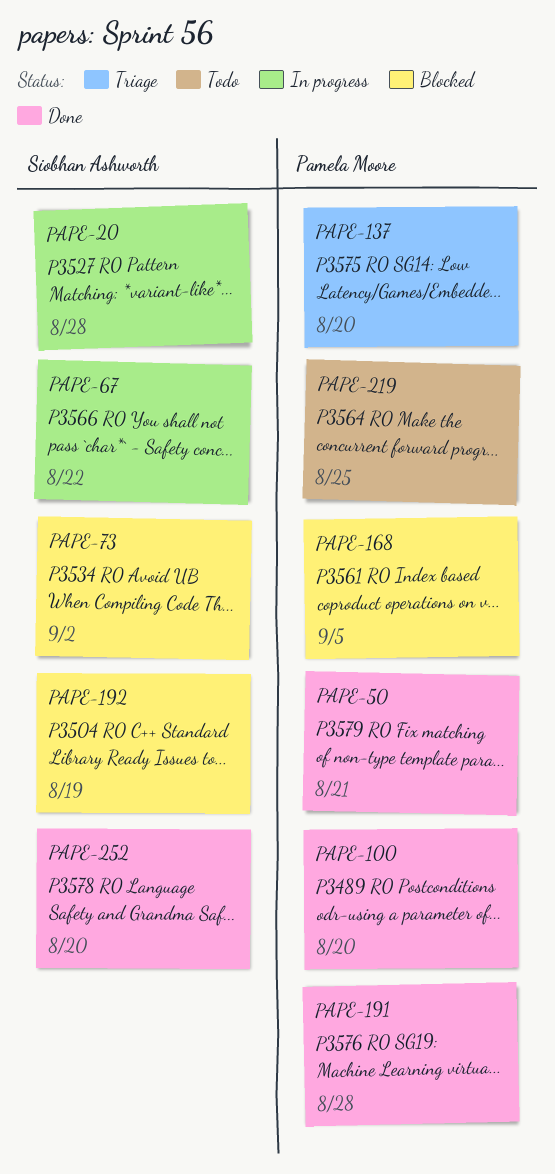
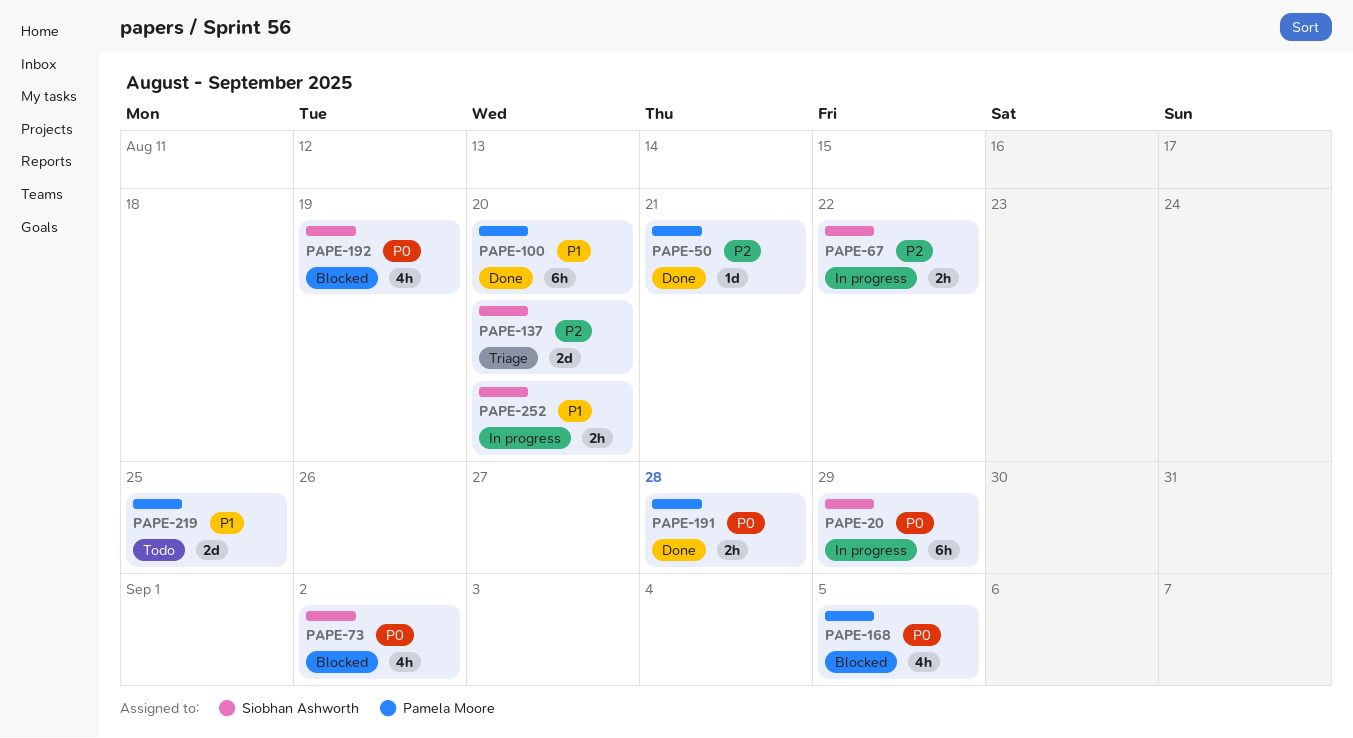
PAPE-20, due: Aug 28 -> Aug 29
PAPE-137, owner: Pamela Moore -> Siobhan Ashworth
PAPE-252, status: Done -> In progress

